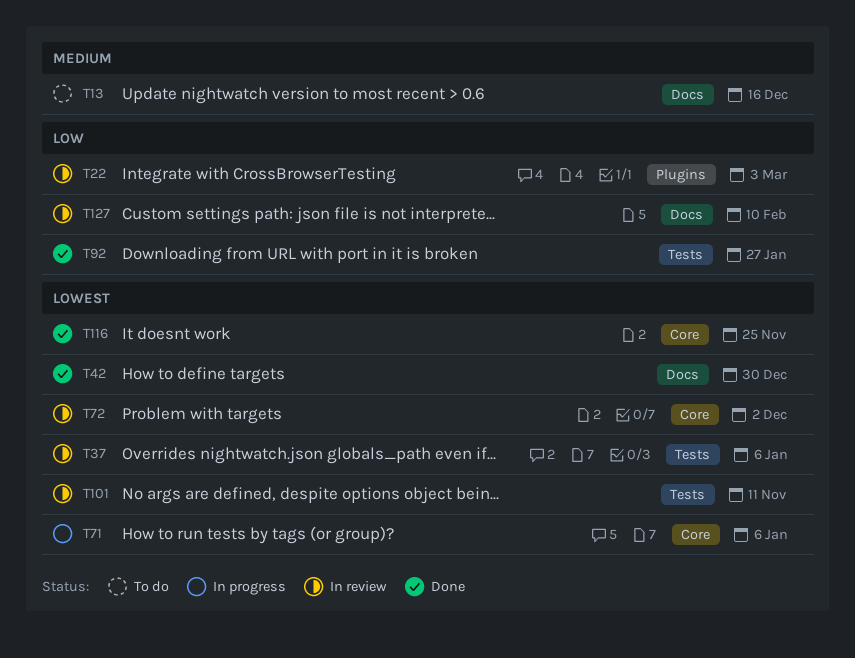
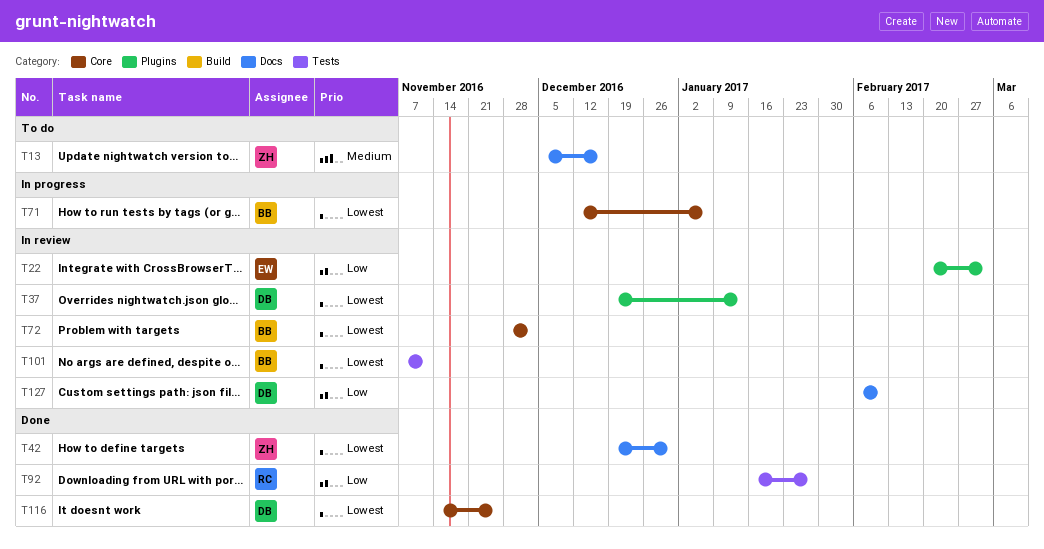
T37, label: Tests -> Plugins
T37, due: Jan 6 -> Jan 13

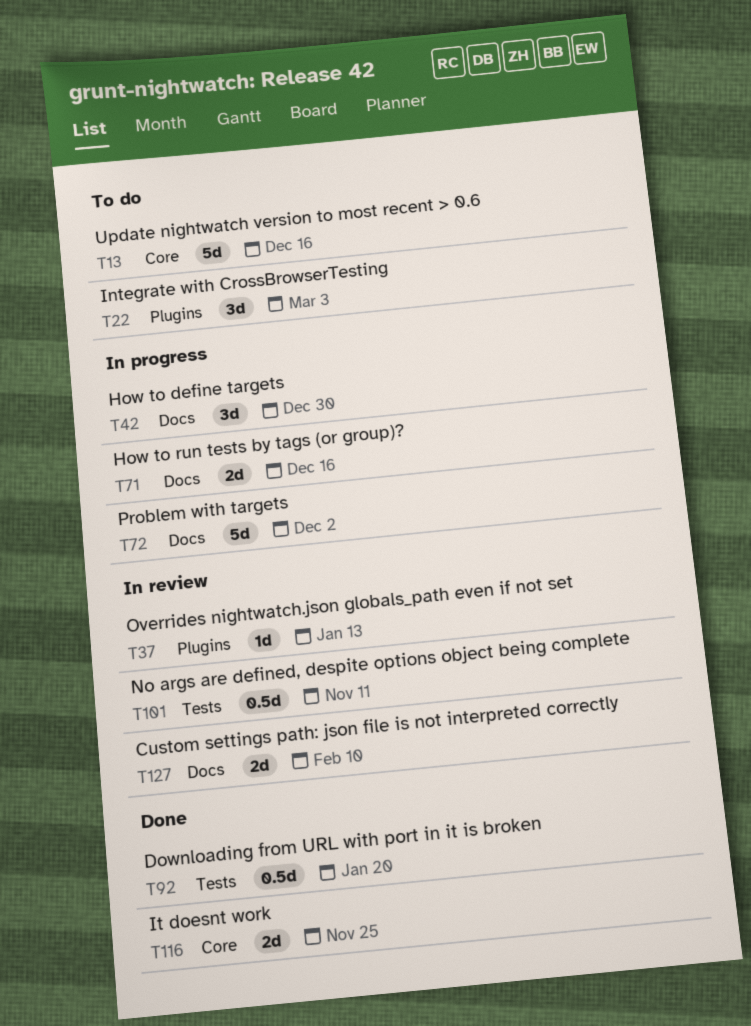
T13, label: Docs -> Core
T22, status: In review -> To do
T42, status: Done -> In progress
T71, label: Core -> Docs
T71, due: Jan 6 -> Dec 16
T72, status: In review -> In progress
T72, label: Core -> Docs
T92, due: Jan 27 -> Jan 20

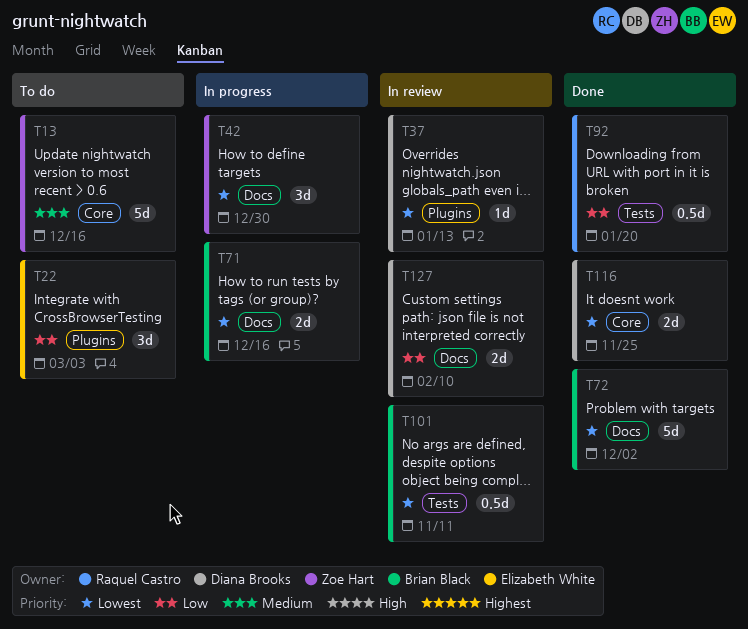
T72, status: In progress -> Done

